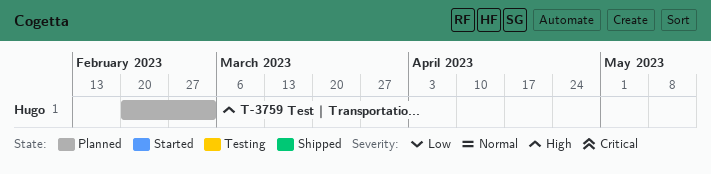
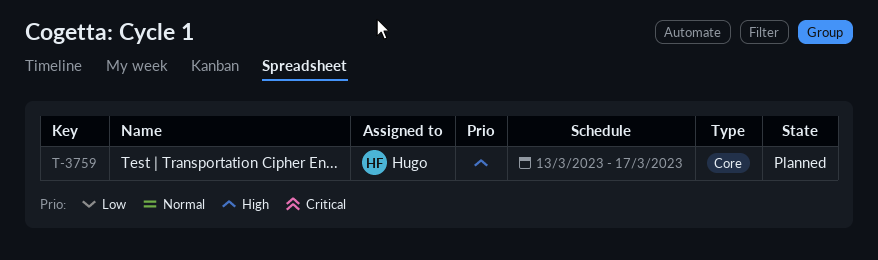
T-3759, start: Feb 20 -> Mar 13
T-3759, due: Mar 3 -> Mar 17

